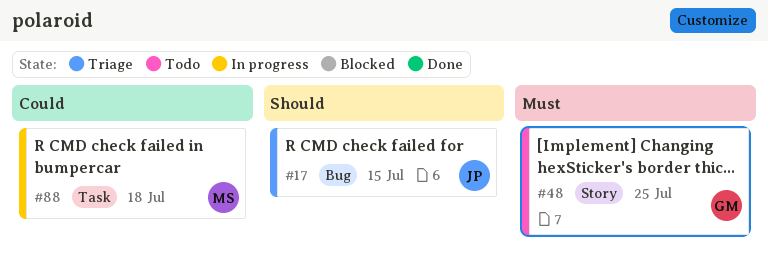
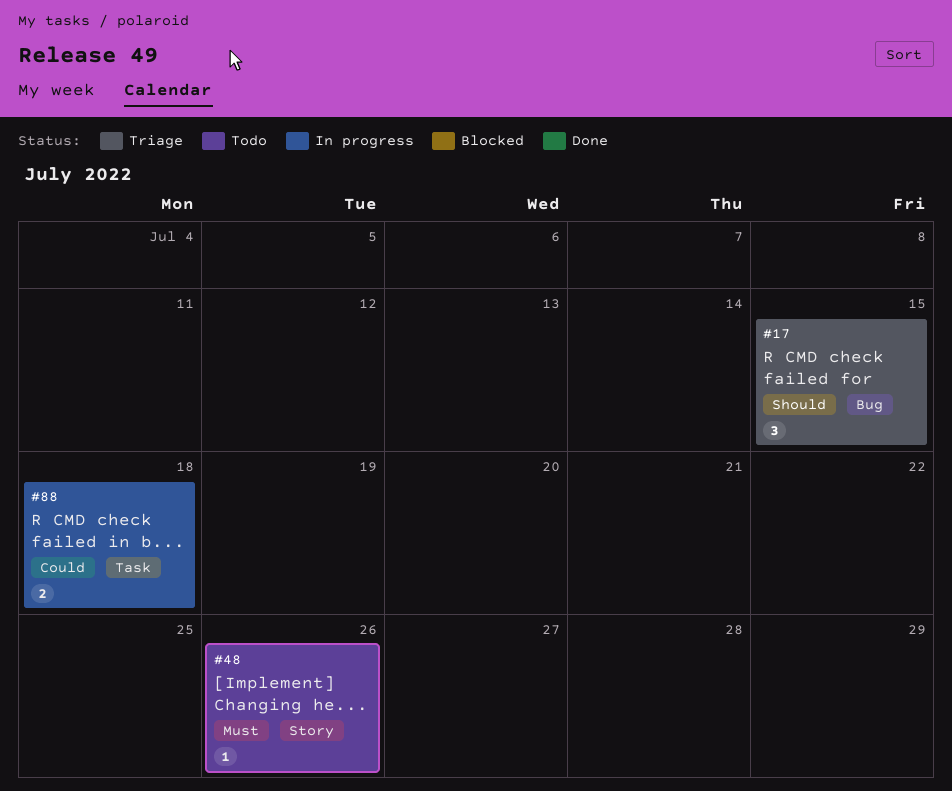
#48, due: Jul 25 -> Jul 26

